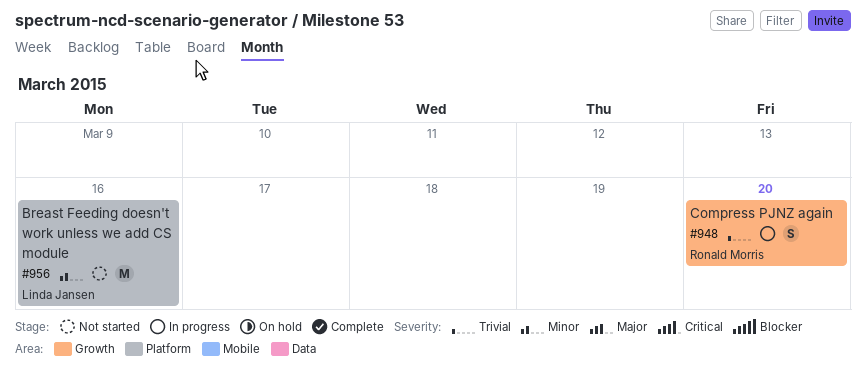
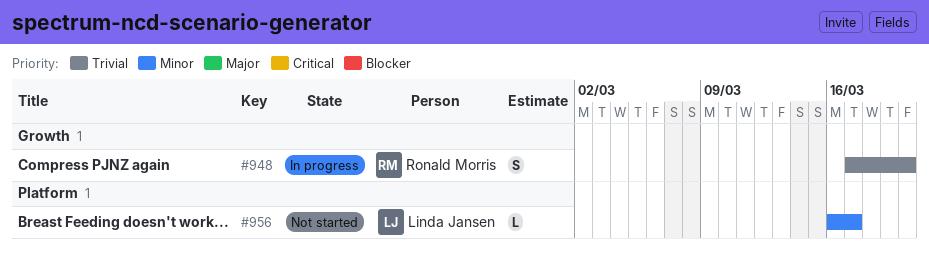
#956, estimate: M -> L
#956, due: Mar 16 -> Mar 17

